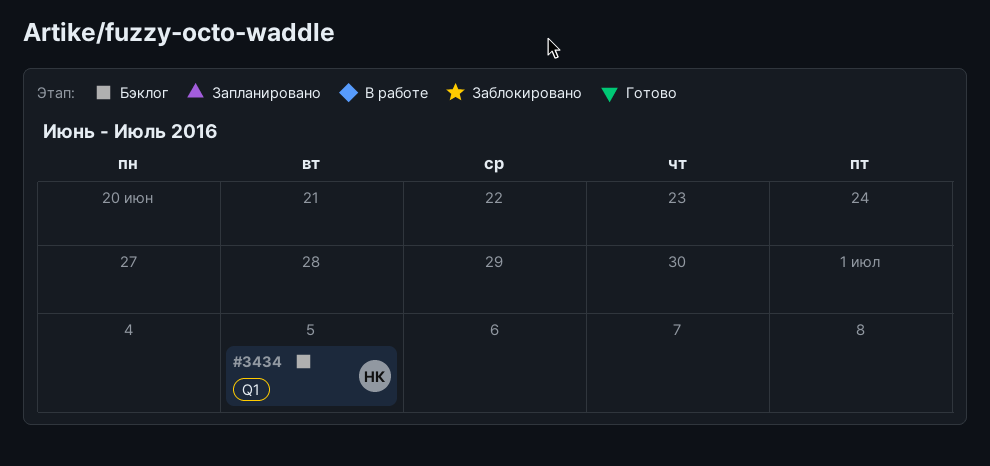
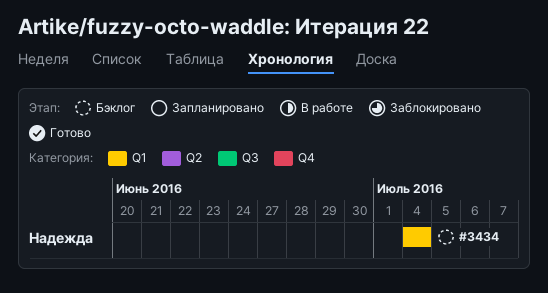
#3434, due: Jul 5 -> Jul 4

